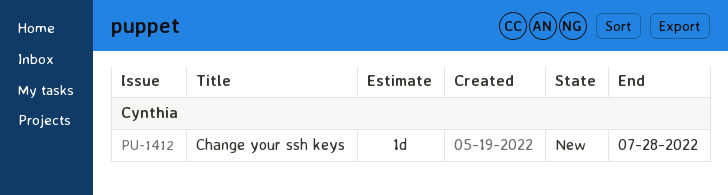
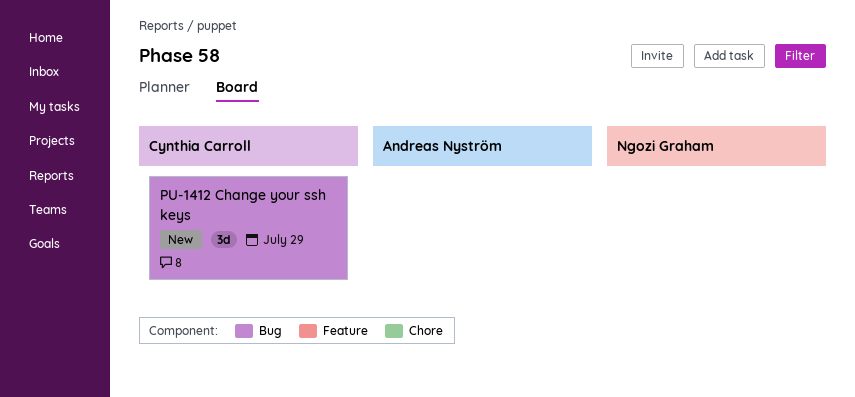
PU-1412, estimate: 1d -> 3d
PU-1412, due: Jul 28 -> Jul 29

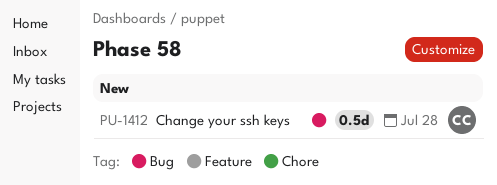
PU-1412, estimate: 3d -> 0.5d
PU-1412, due: Jul 29 -> Jul 28

